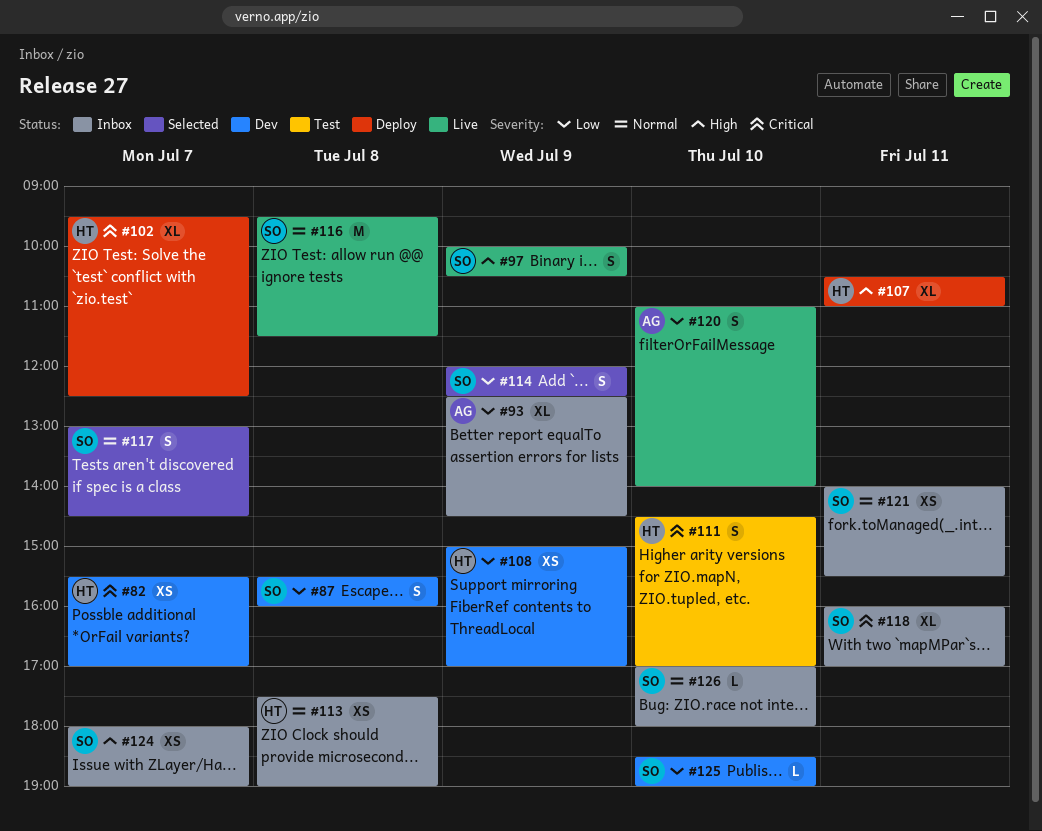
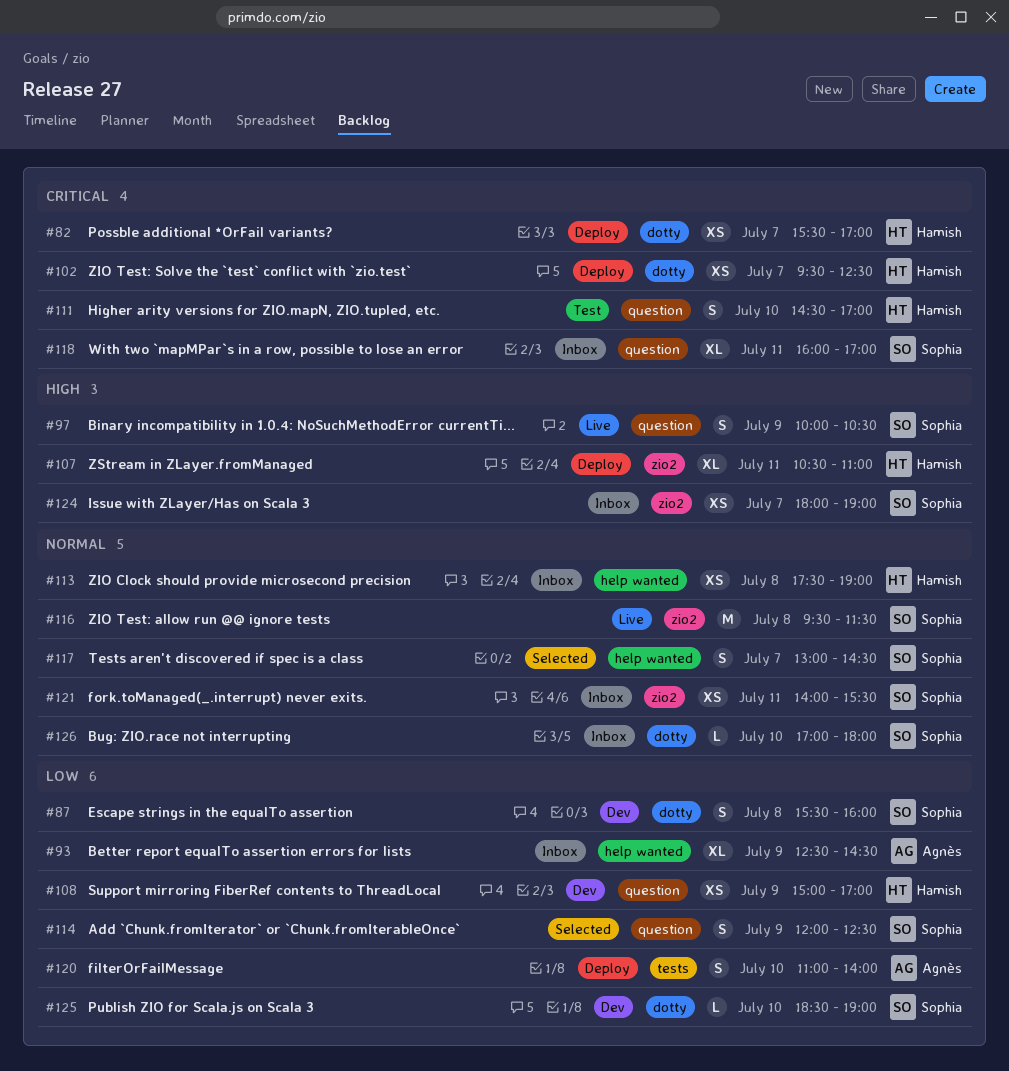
#82, status: Dev -> Deploy
#102, estimate: XL -> XS
#120, status: Live -> Deploy

